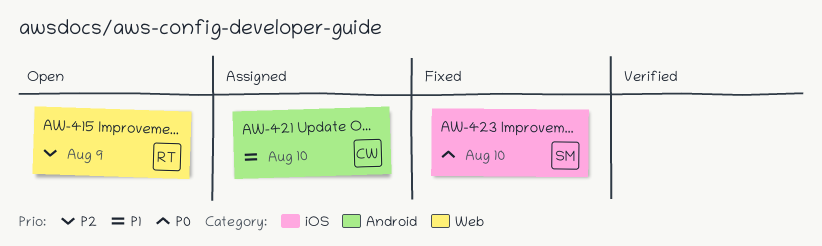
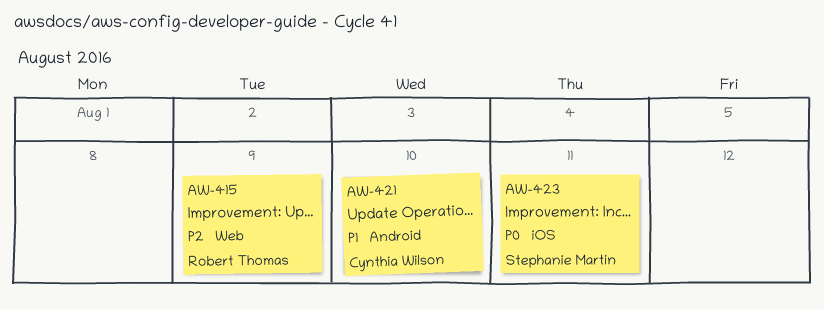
AW-423, due: Aug 10 -> Aug 11

